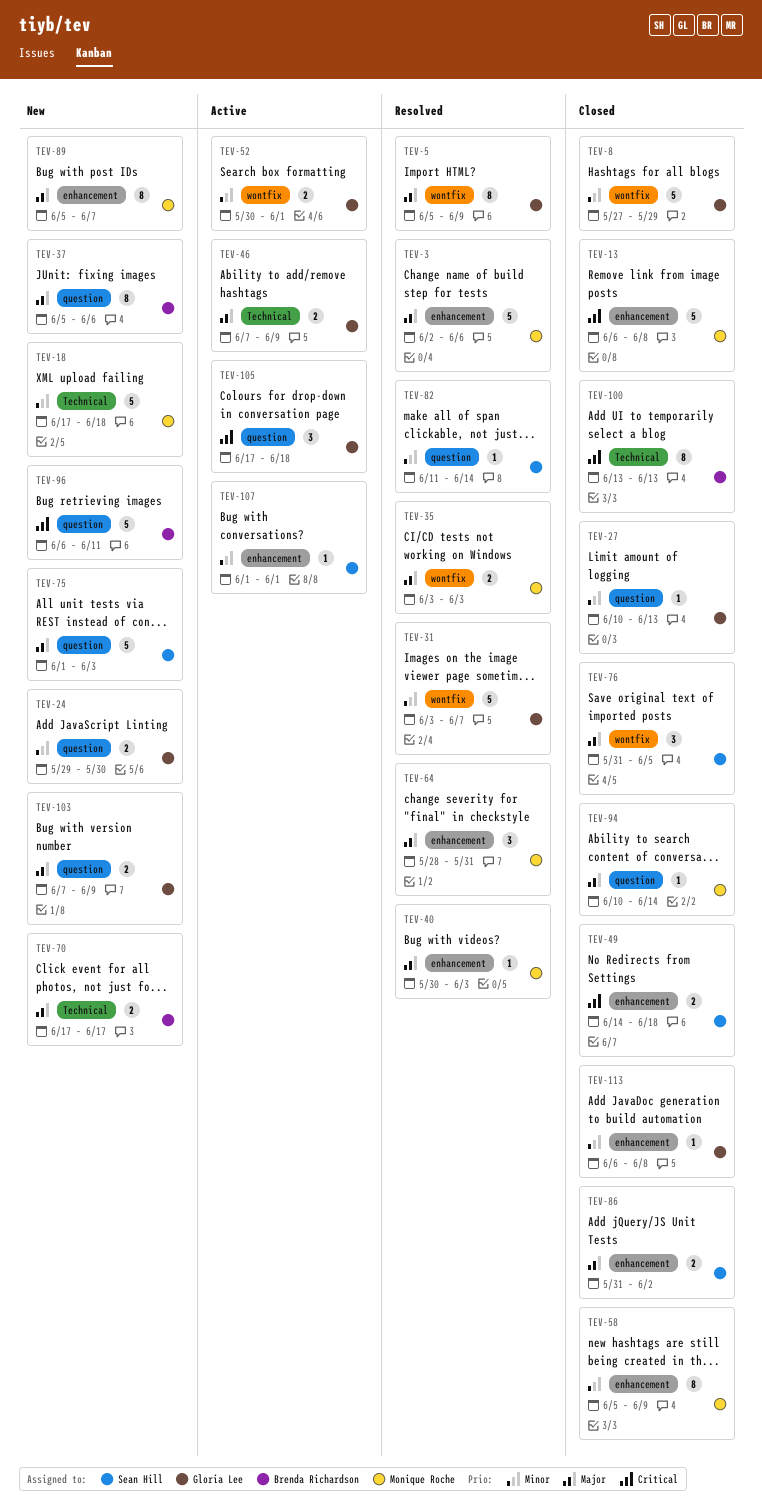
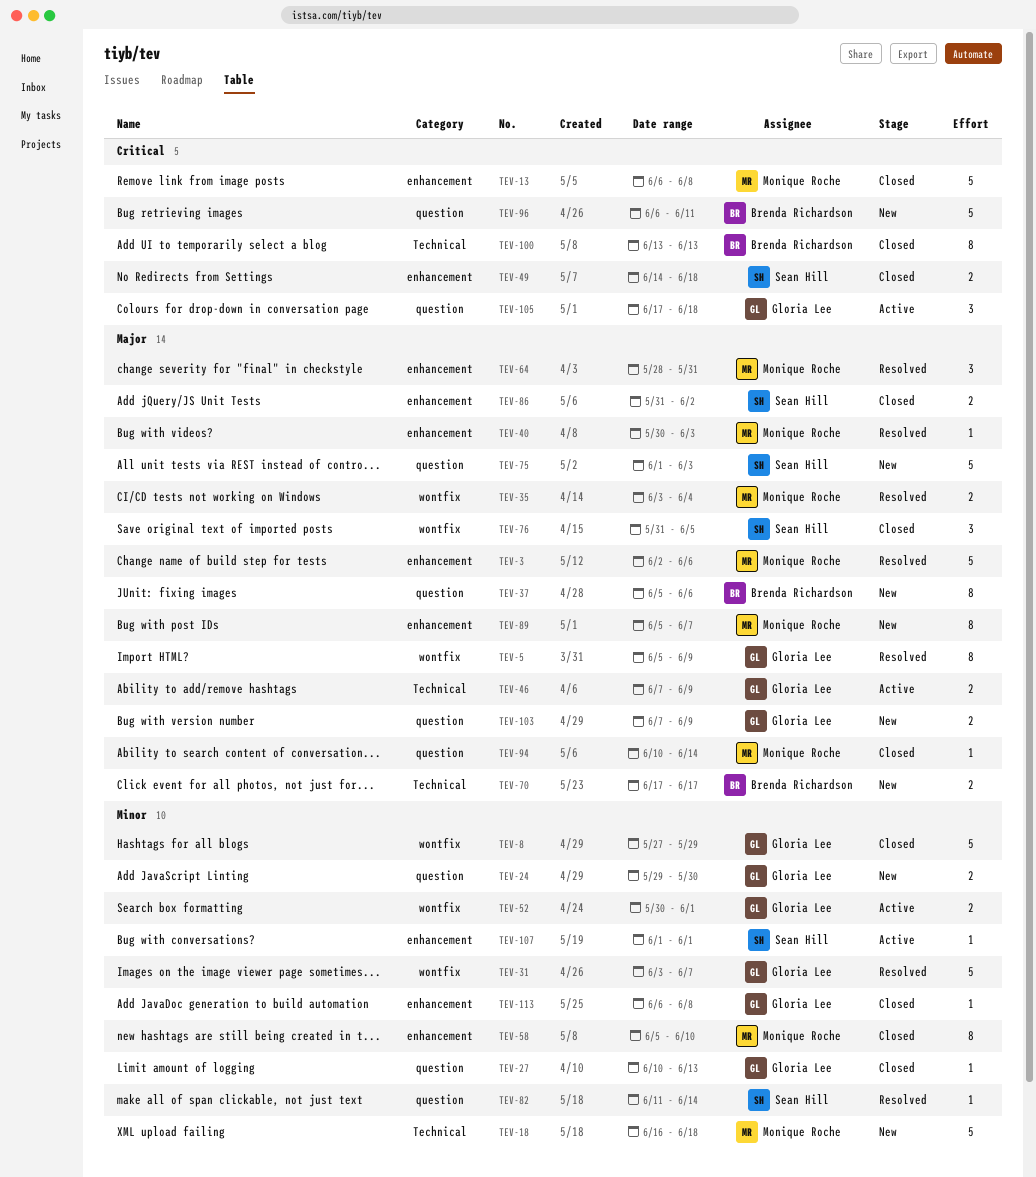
TEV-18, start: Jun 17 -> Jun 16
TEV-35, due: Jun 3 -> Jun 4
TEV-58, due: Jun 9 -> Jun 10

